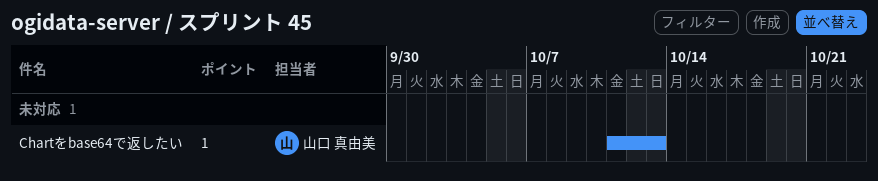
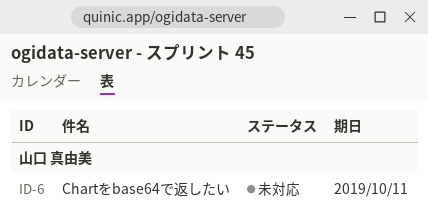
Chartをbase64で返したい, due: Oct 13 -> Oct 11

